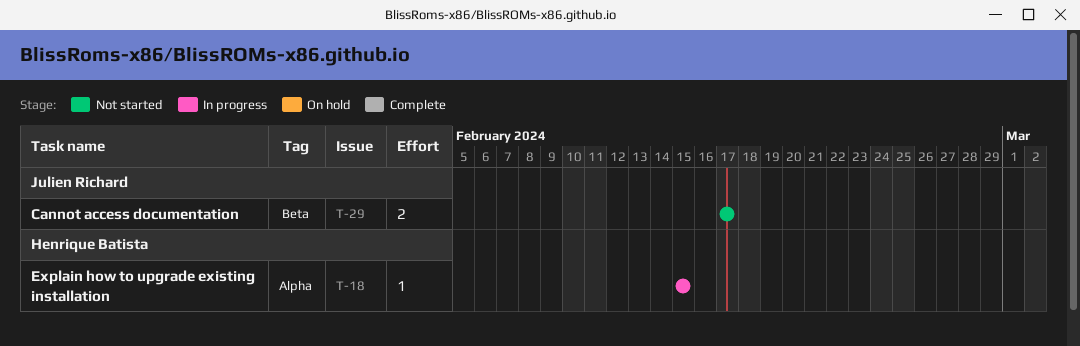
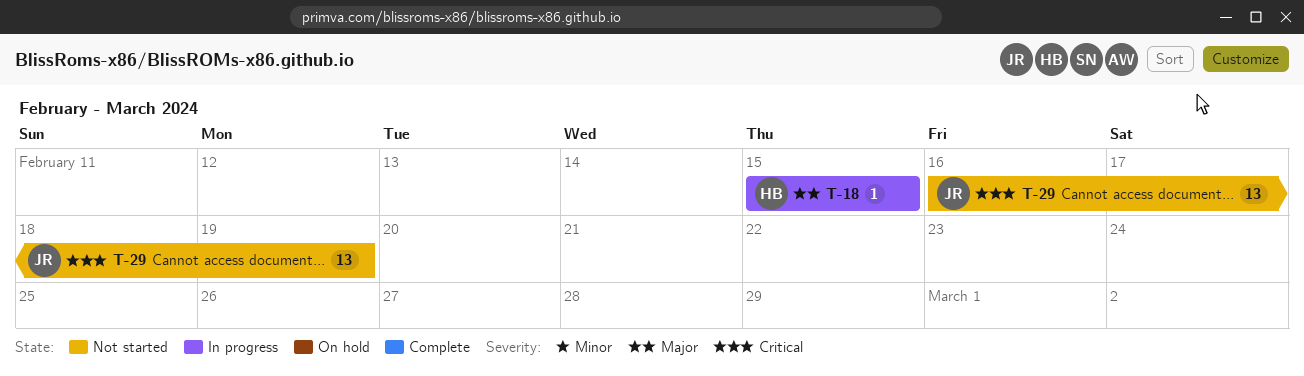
T-29, estimate: 2 -> 13
T-29, start: Feb 17 -> Feb 16
T-29, due: Feb 17 -> Feb 19

